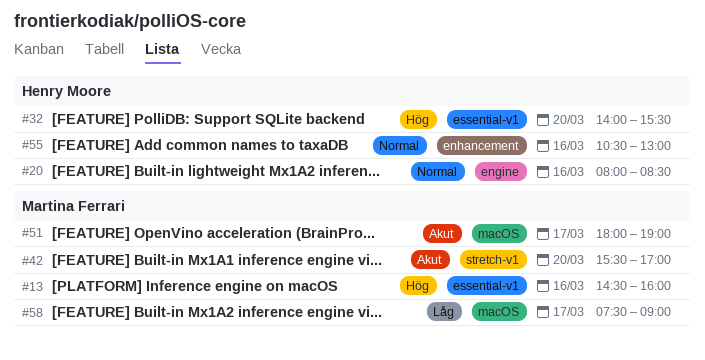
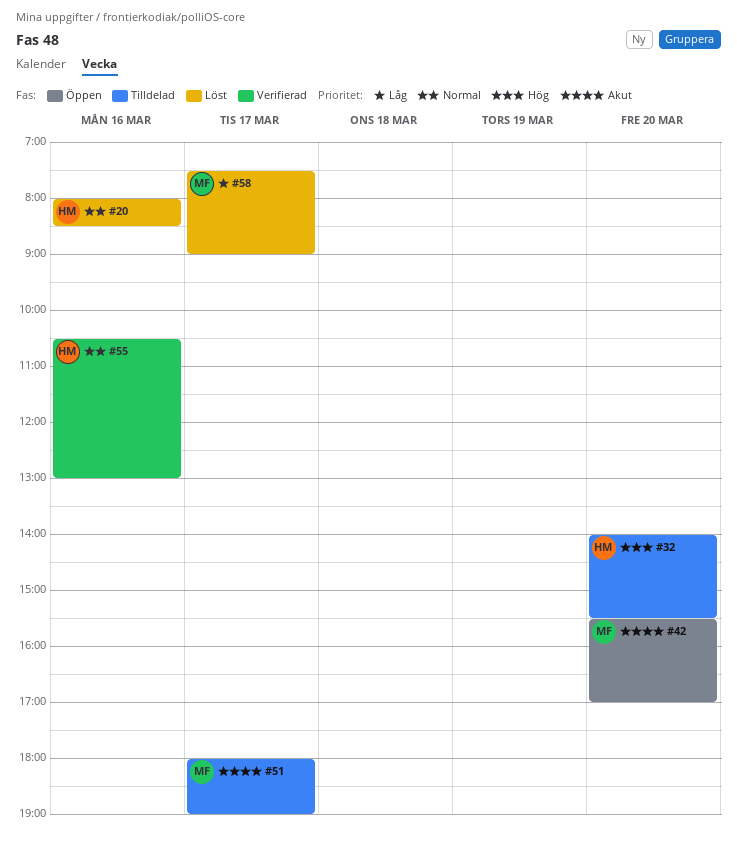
#13: present -> none

